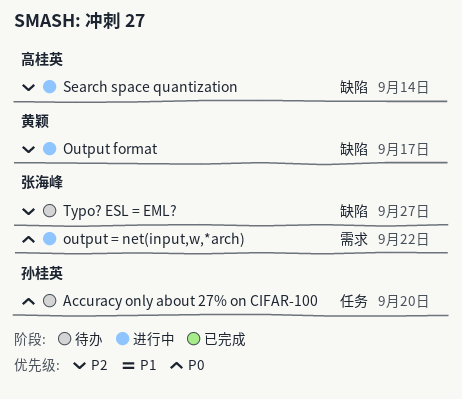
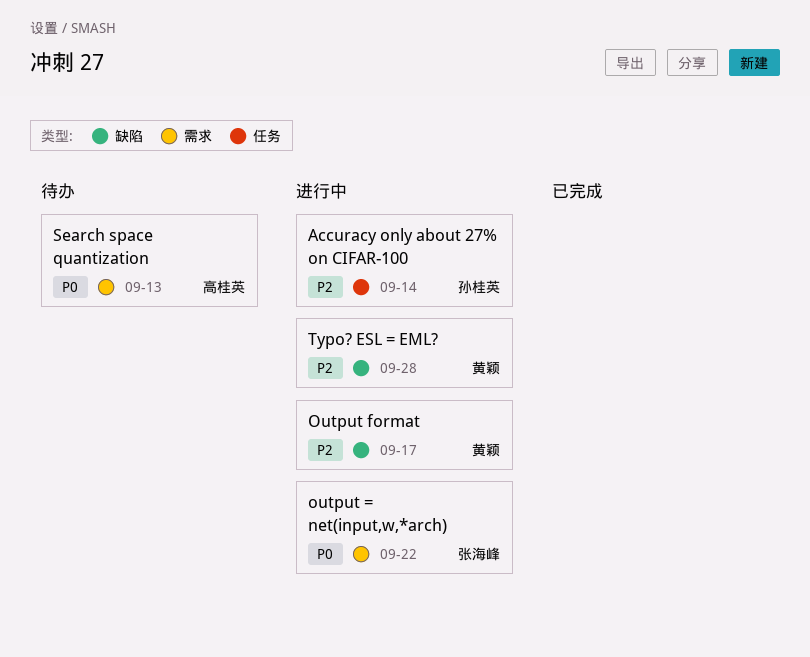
Accuracy only about 27% on CIFAR-100, status: 待办 -> 进行中
Accuracy only about 27% on CIFAR-100, priority: P0 -> P2
Accuracy only about 27% on CIFAR-100, due: Sep 20 -> Sep 14
Search space quantization, status: 进行中 -> 待办
Search space quantization, priority: P2 -> P0
Search space quantization, label: 缺陷 -> 需求
Search space quantization, due: Sep 14 -> Sep 13
Typo? ESL = EML?, status: 待办 -> 进行中
Typo? ESL = EML?, owner: 张海峰 -> 黄颖
Typo? ESL = EML?, due: Sep 27 -> Sep 28

